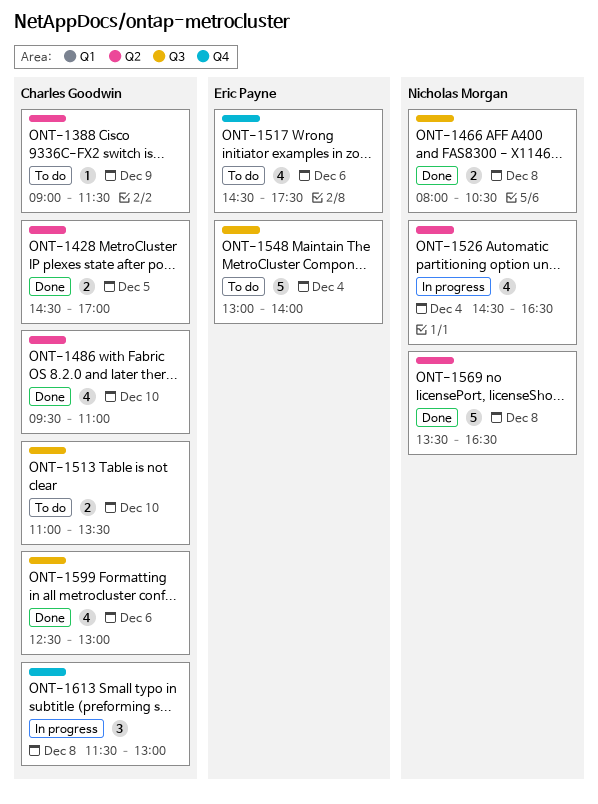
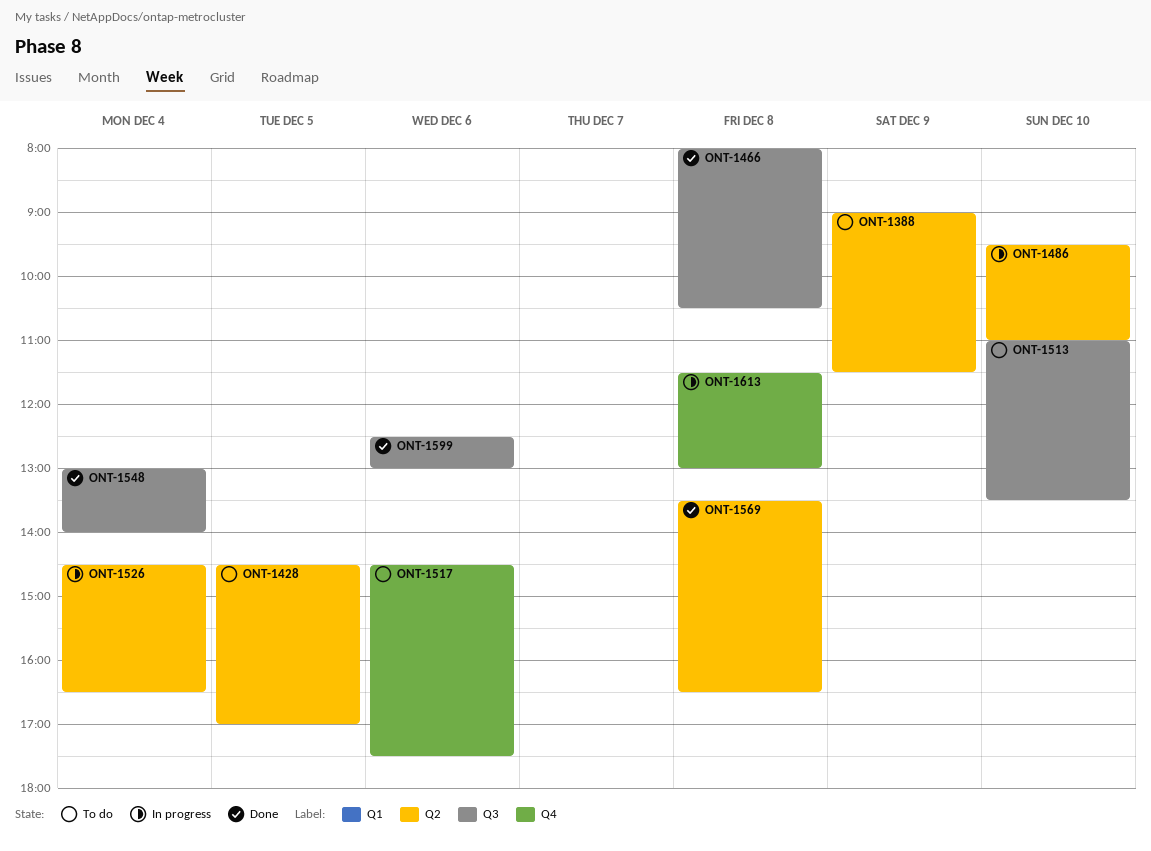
ONT-1428, status: Done -> To do
ONT-1486, status: Done -> In progress
ONT-1548, status: To do -> Done

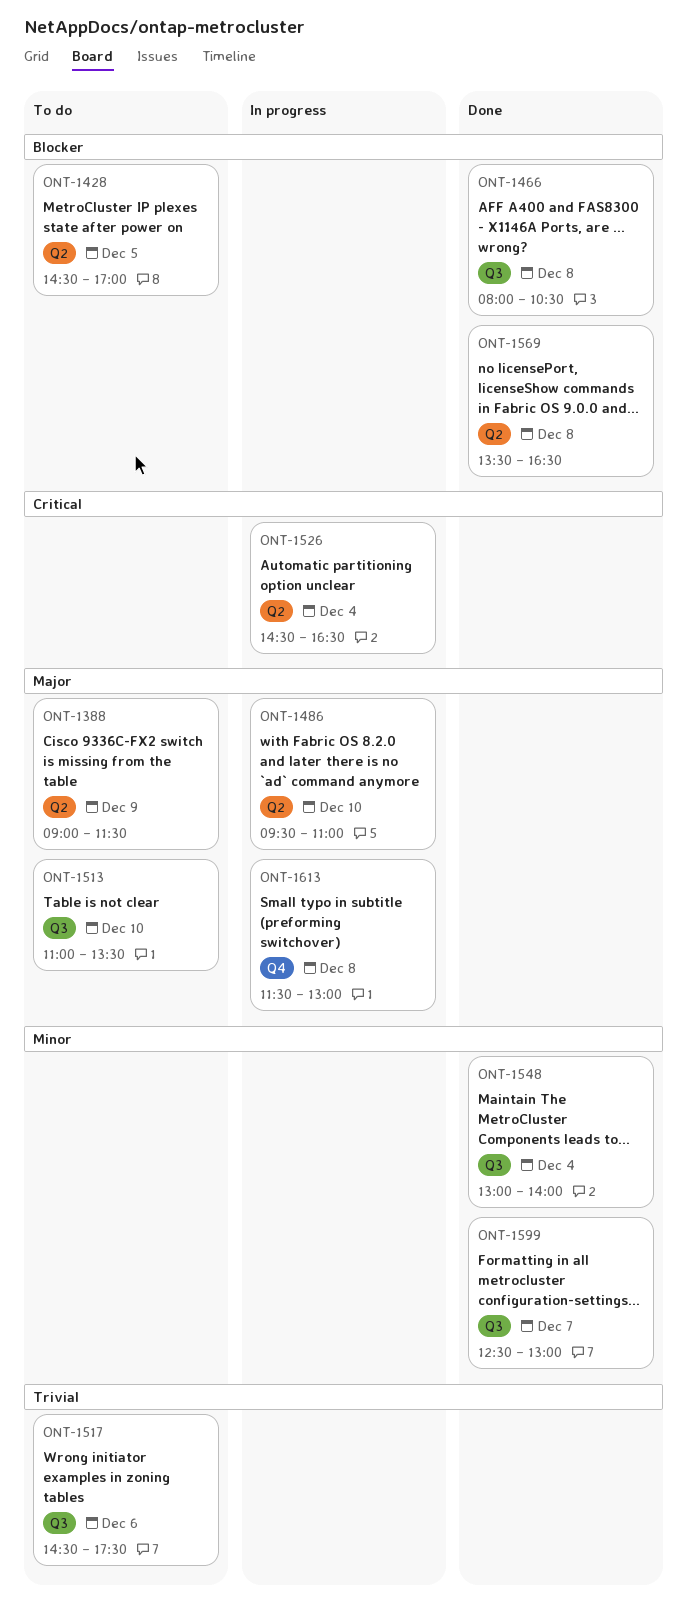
ONT-1517, label: Q4 -> Q3
ONT-1599, day: Dec 6 -> Dec 7

